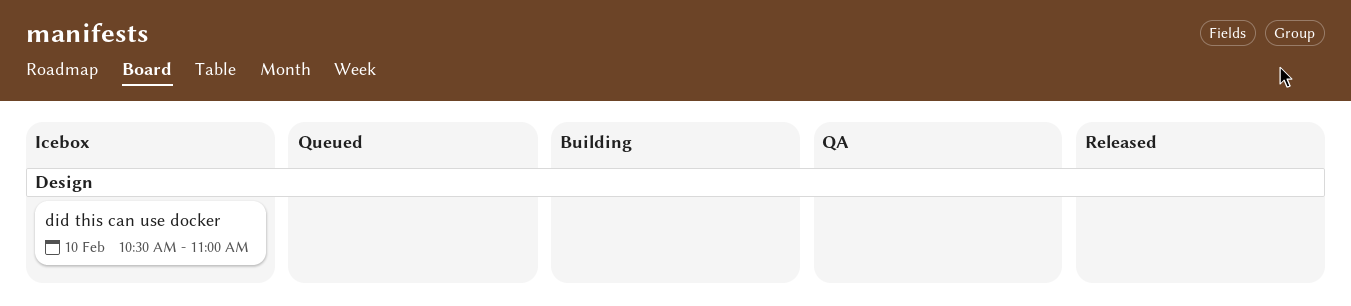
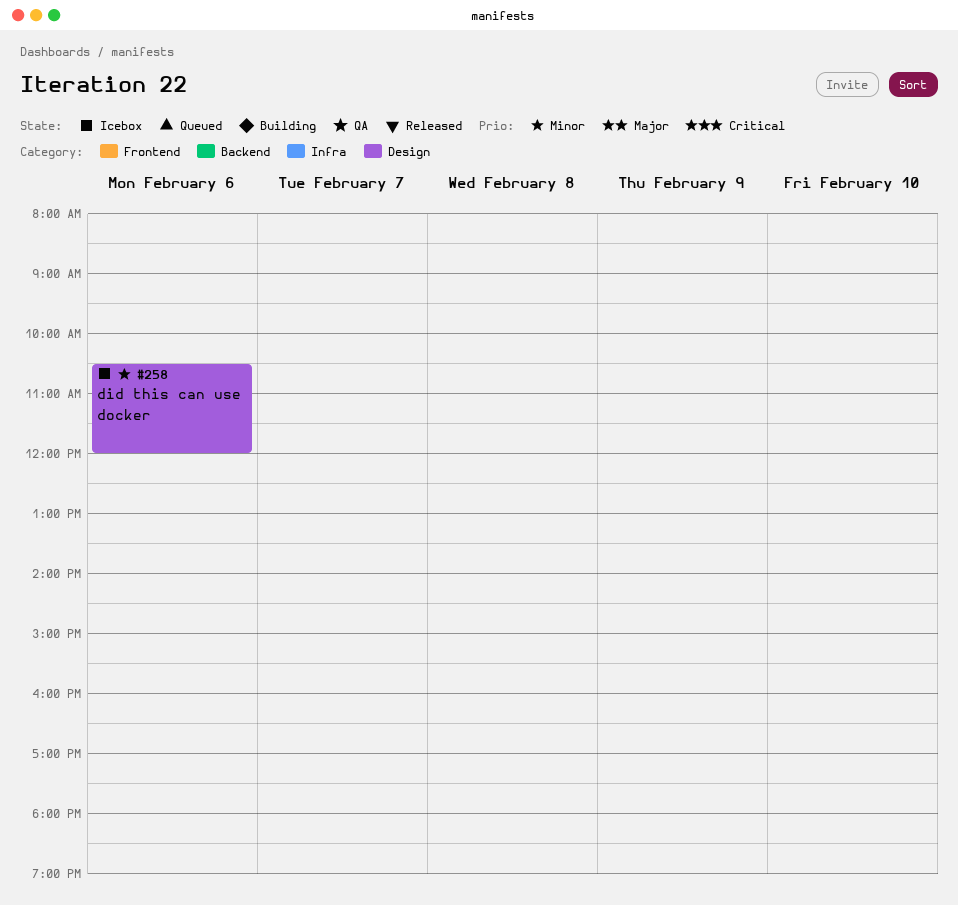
did this can use docker, day: Feb 10 -> Feb 6
did this can use docker, ends: 11:00 -> 12:00

